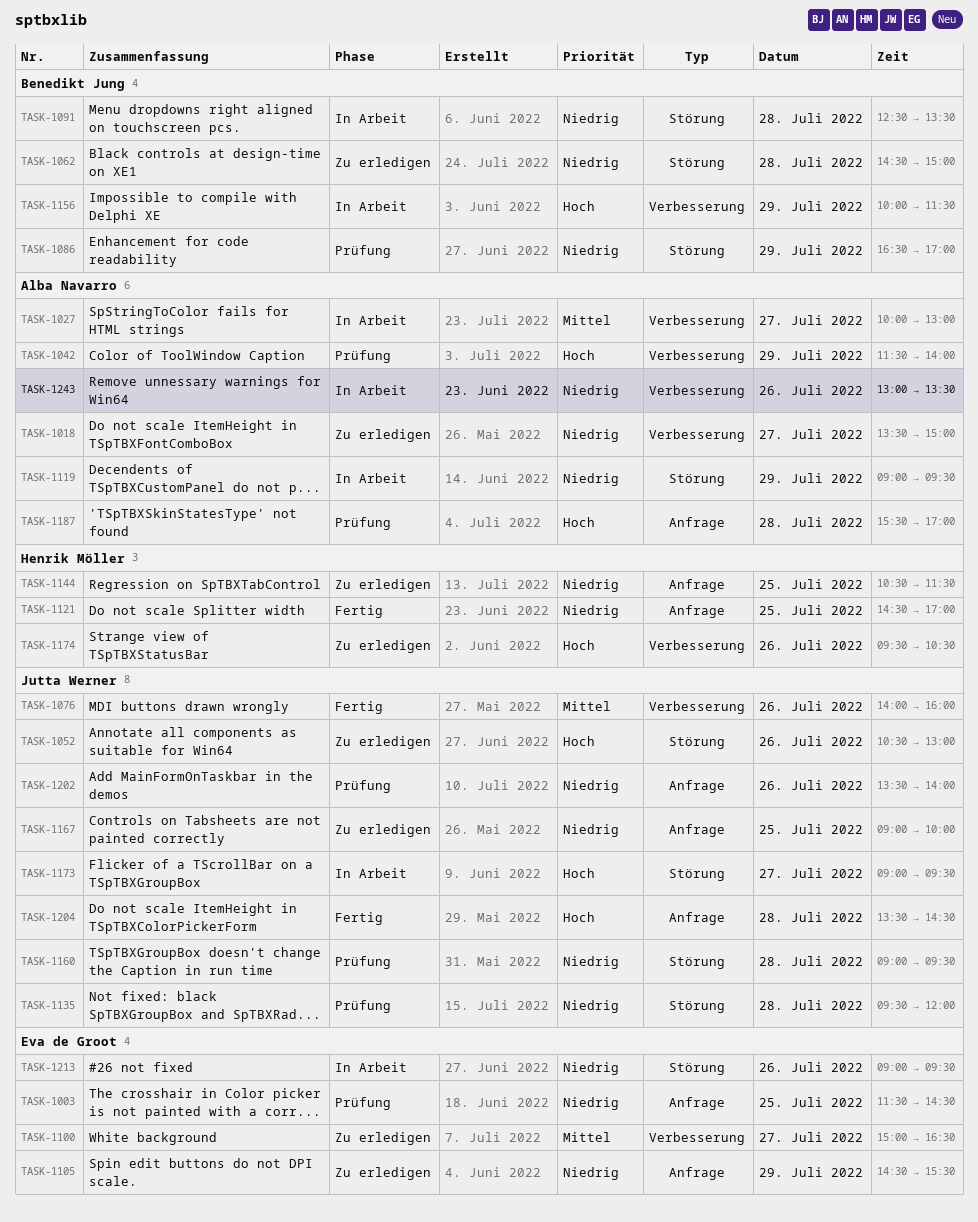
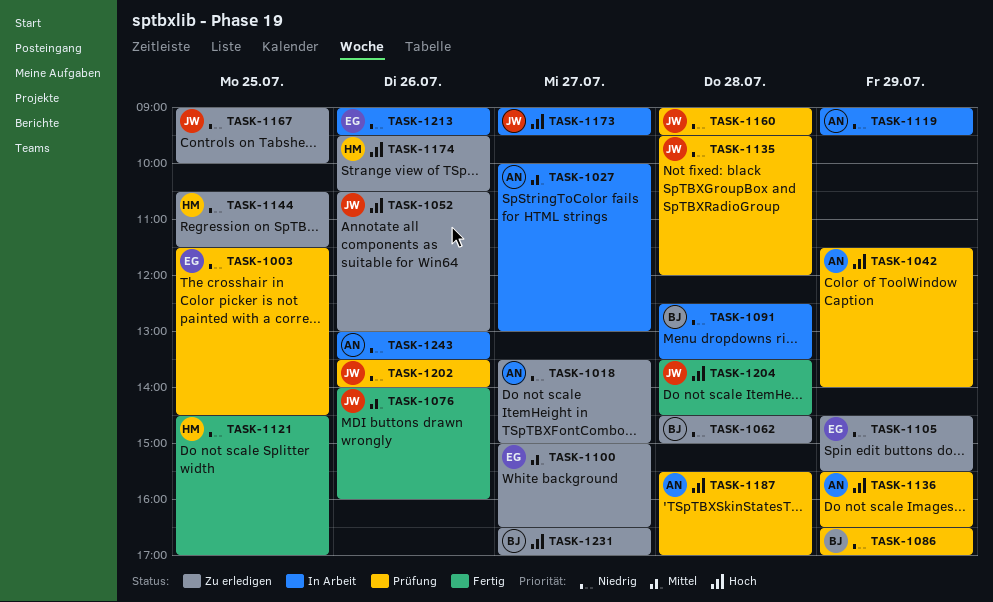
TASK-1136: none -> present
TASK-1156: present -> none
TASK-1231: none -> present

